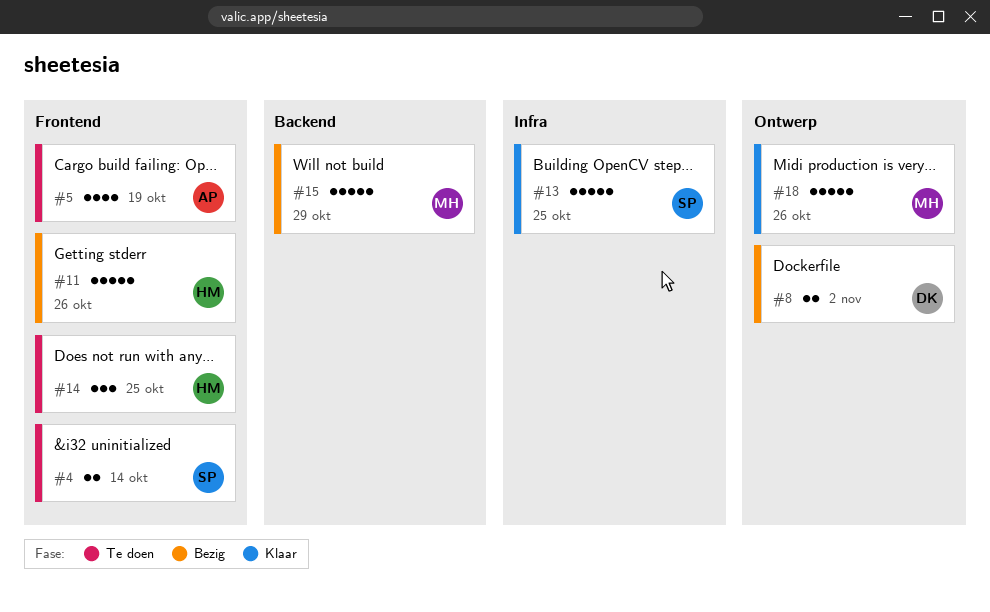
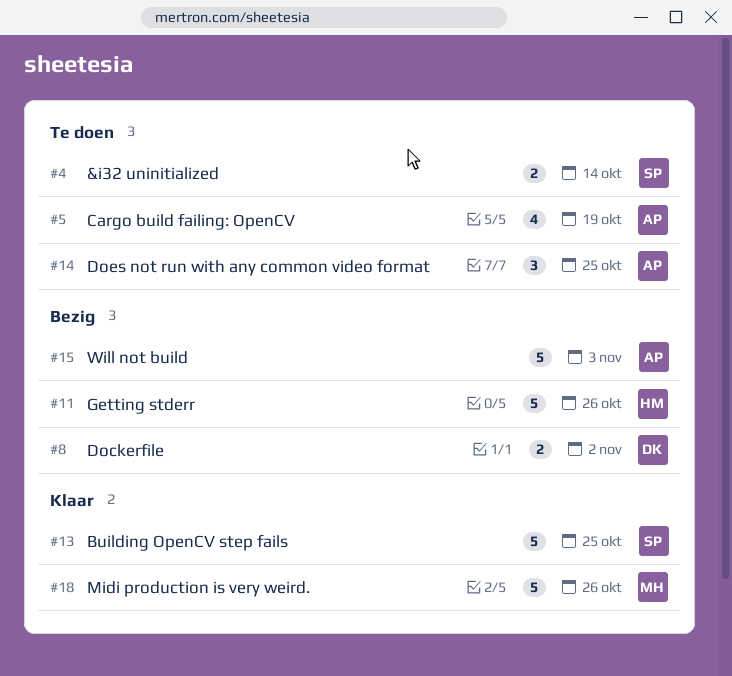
#14, owner: HM -> AP
#15, owner: MH -> AP
#15, due: Oct 29 -> Nov 3

